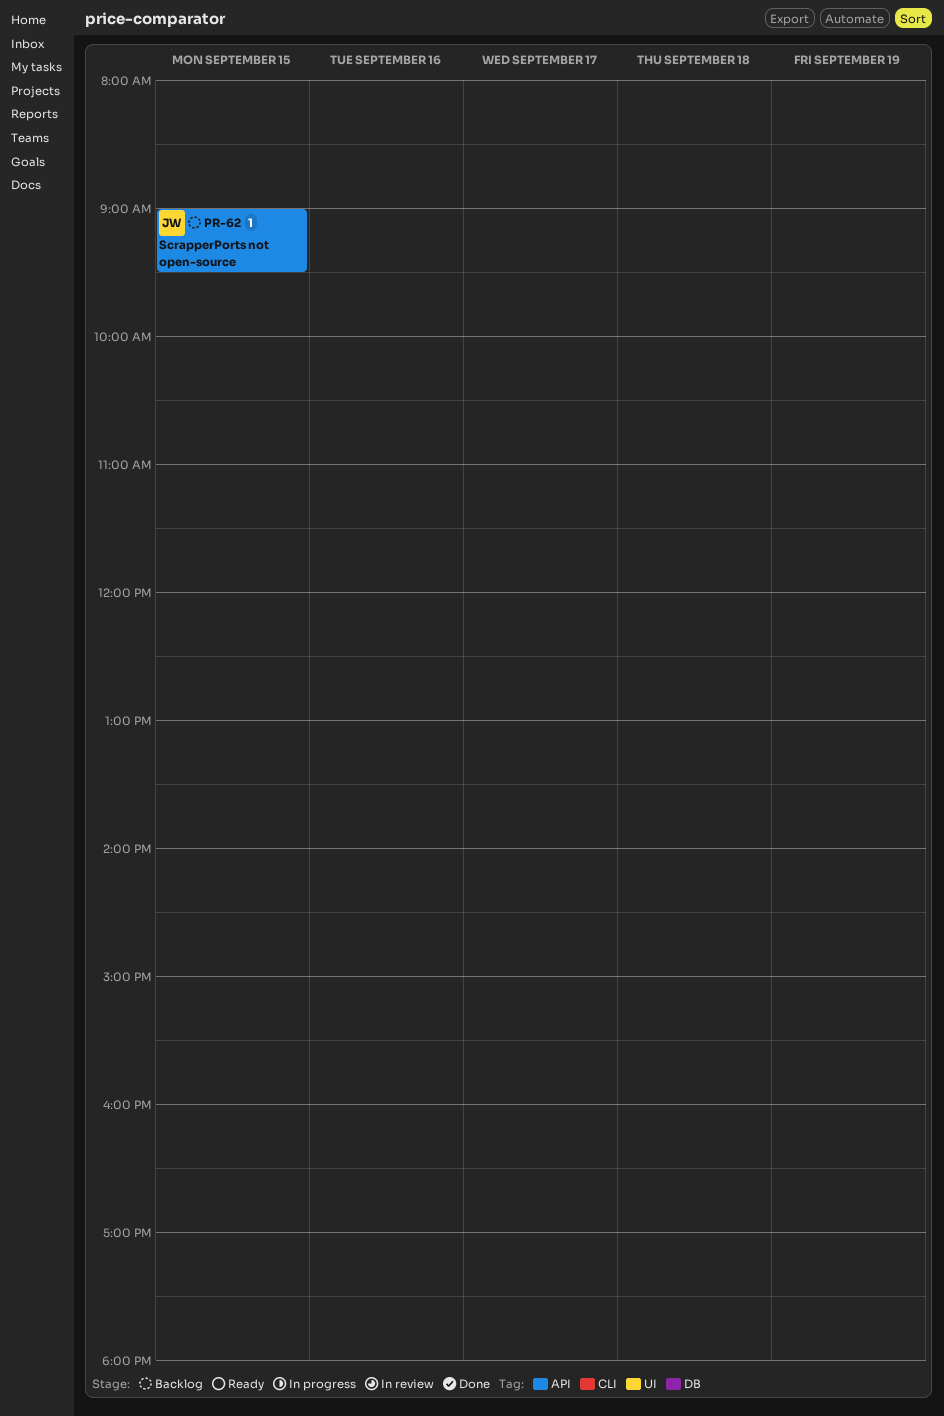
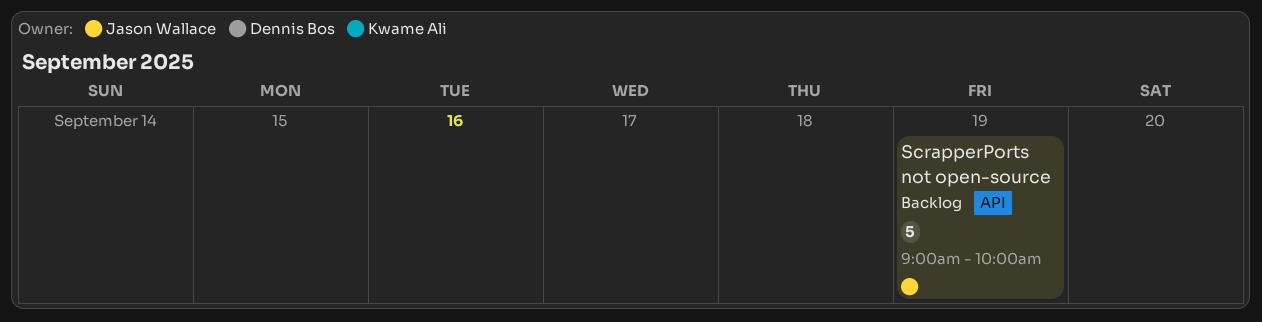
ScrapperPorts not open-source, estimate: 1 -> 5
ScrapperPorts not open-source, day: Sep 15 -> Sep 19
ScrapperPorts not open-source, ends: 09:30 -> 10:00

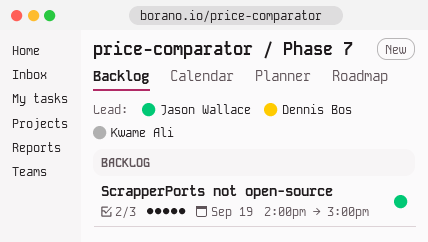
ScrapperPorts not open-source, begins: 09:00 -> 14:00
ScrapperPorts not open-source, ends: 10:00 -> 15:00

